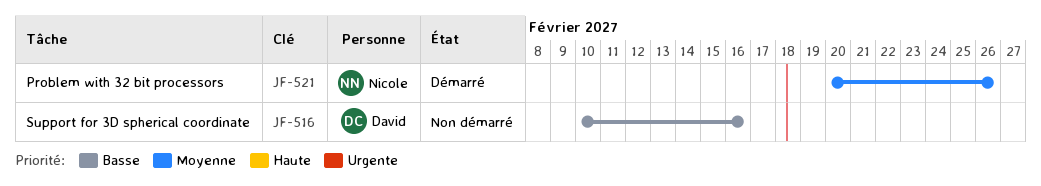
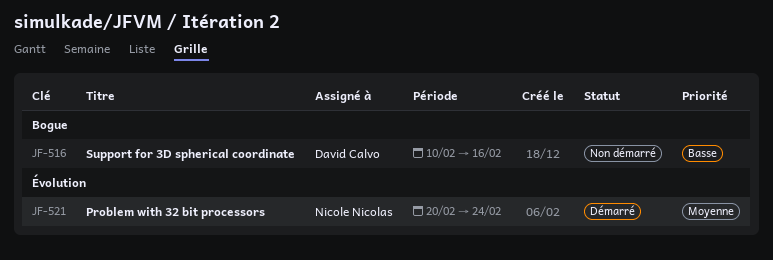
JF-521, due: Feb 26 -> Feb 24

